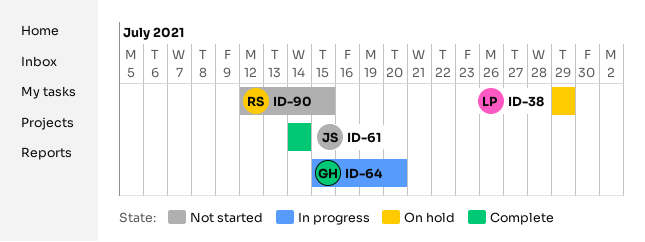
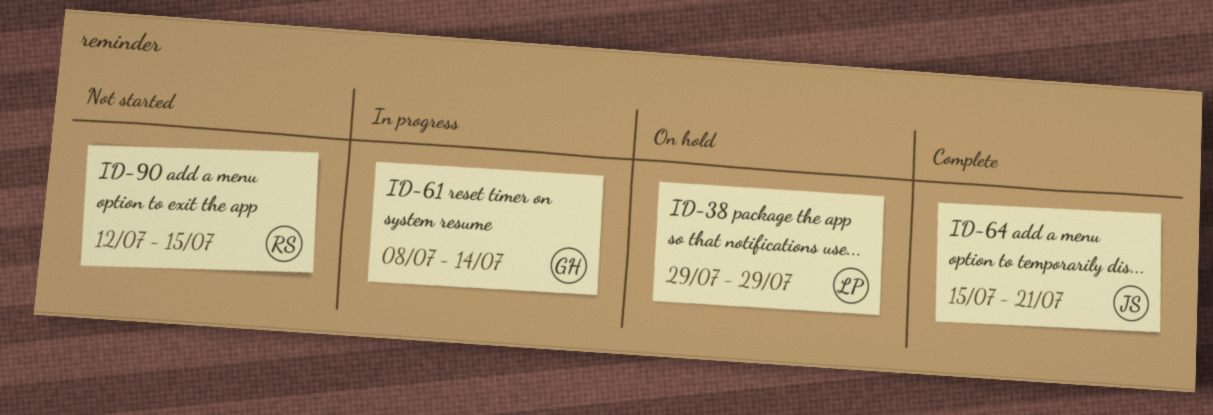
ID-61, status: Complete -> In progress
ID-61, owner: JS -> GH
ID-61, start: Jul 14 -> Jul 8
ID-64, status: In progress -> Complete
ID-64, owner: GH -> JS
ID-64, due: Jul 20 -> Jul 21

